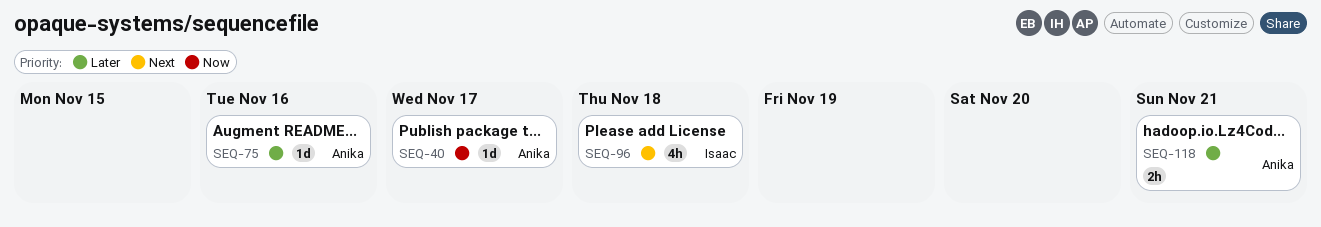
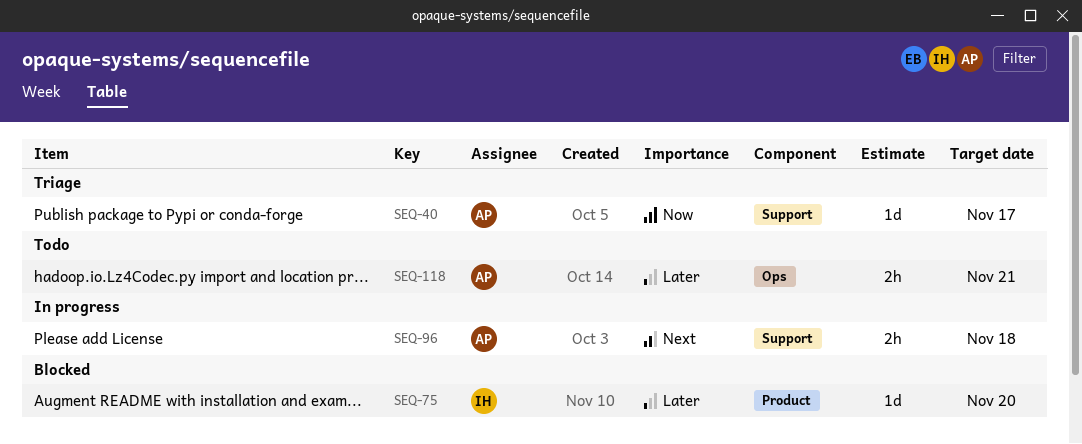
SEQ-75, owner: Anika -> Isaac
SEQ-75, due: Nov 16 -> Nov 20
SEQ-96, owner: Isaac -> Anika
SEQ-96, estimate: 4h -> 2h

